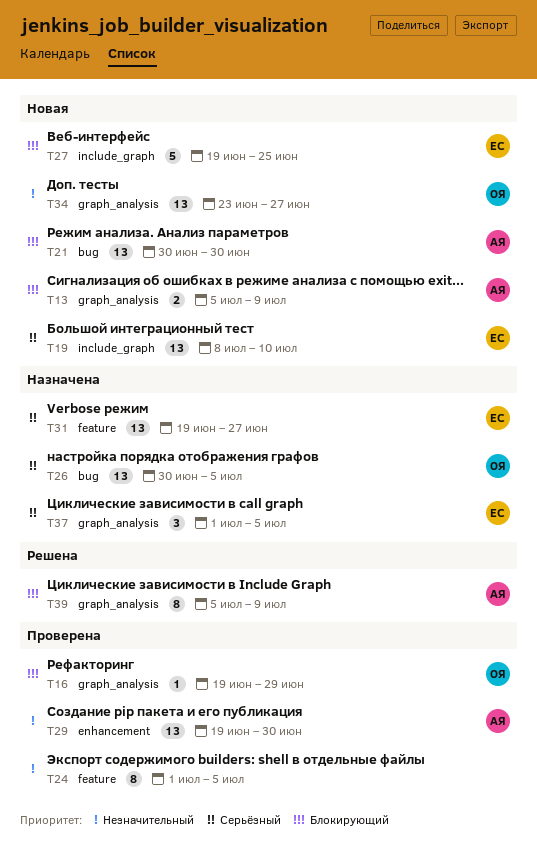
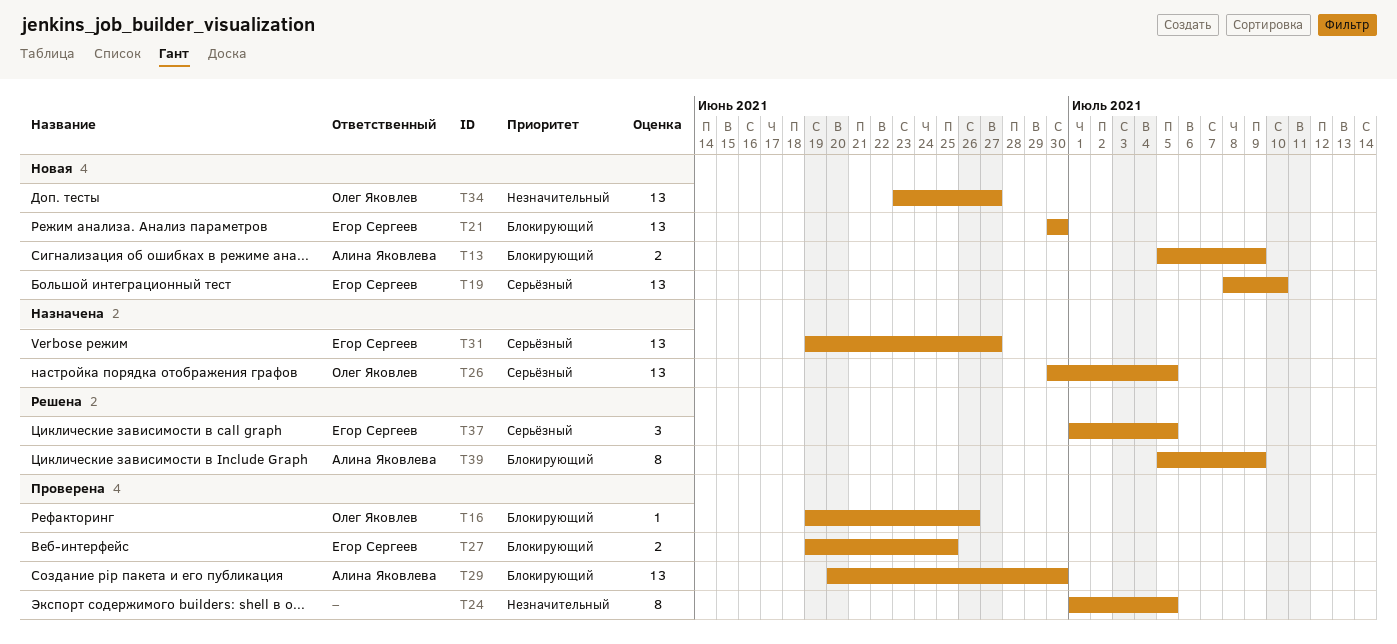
T16, due: Jun 29 -> Jun 26
T21, owner: Алина Яковлева -> Егор Сергеев
T27, status: Новая -> Проверена
T27, estimate: 5 -> 2
T29, priority: Незначительный -> Блокирующий
T29, start: Jun 19 -> Jun 20
T37, status: Назначена -> Решена

